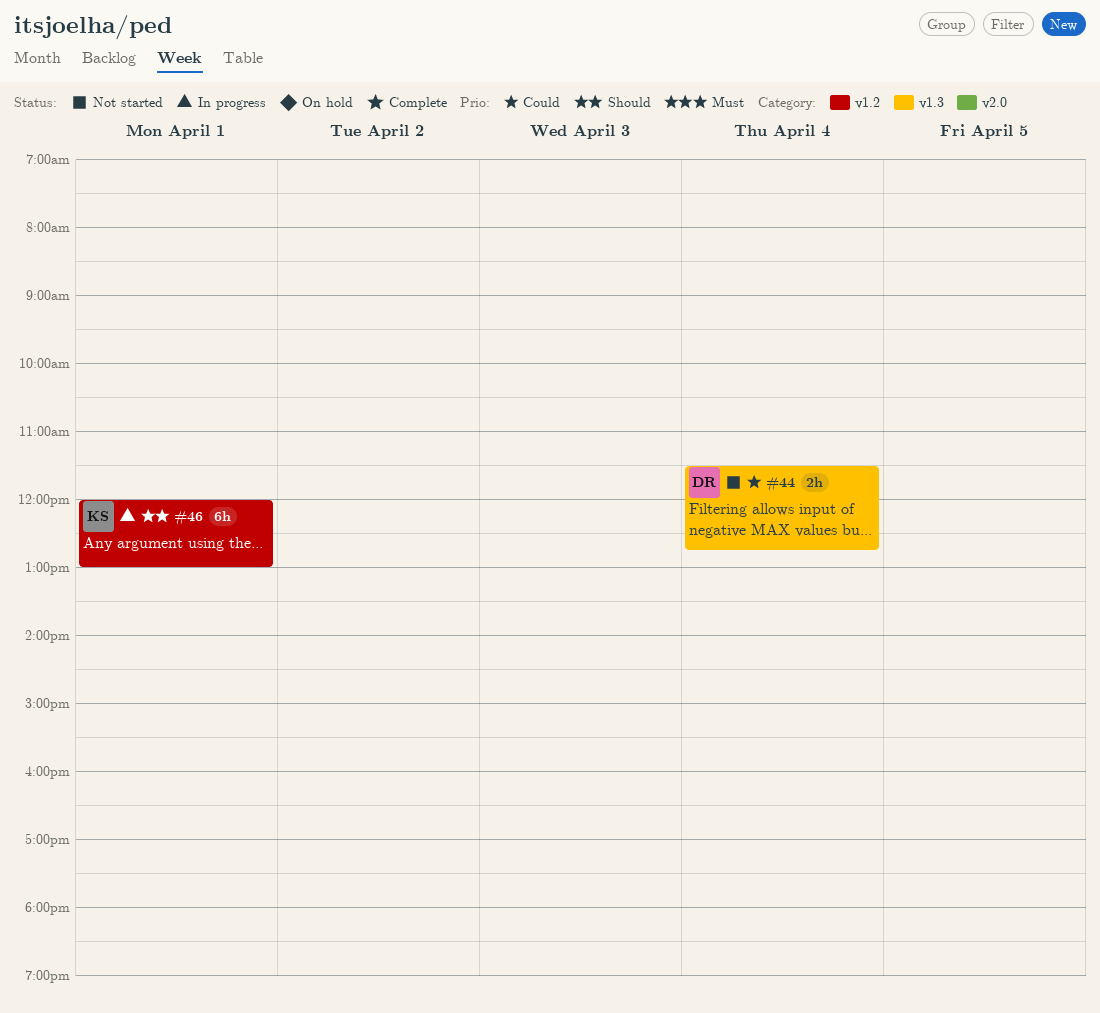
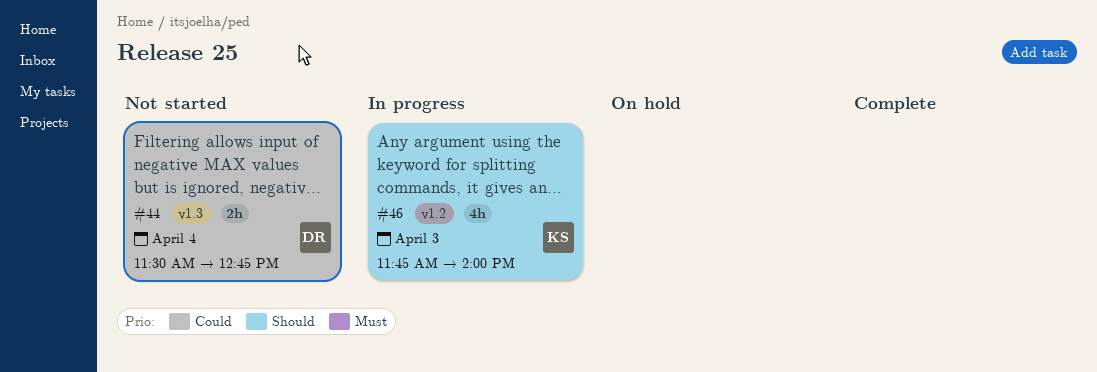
#46, estimate: 6h -> 4h
#46, day: Apr 1 -> Apr 3
#46, begins: 12:00 -> 11:45
#46, ends: 13:00 -> 14:00

